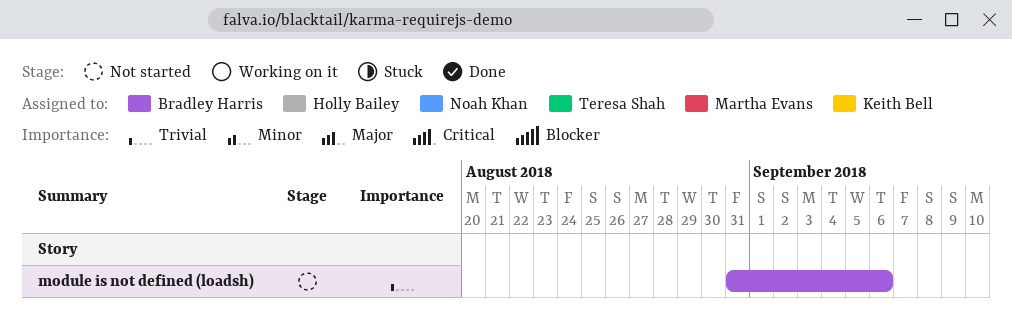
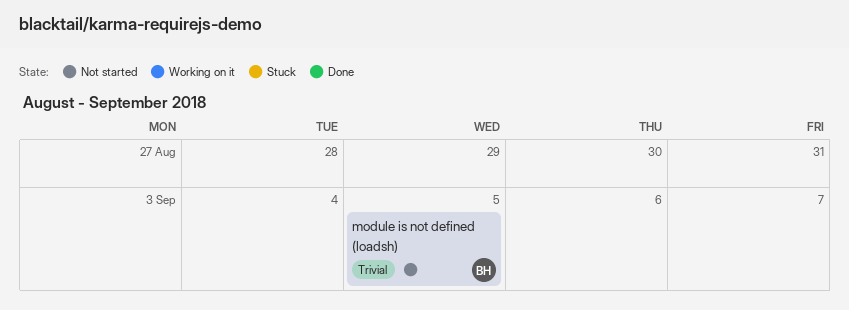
module is not defined (loadsh), due: Sep 6 -> Sep 5

